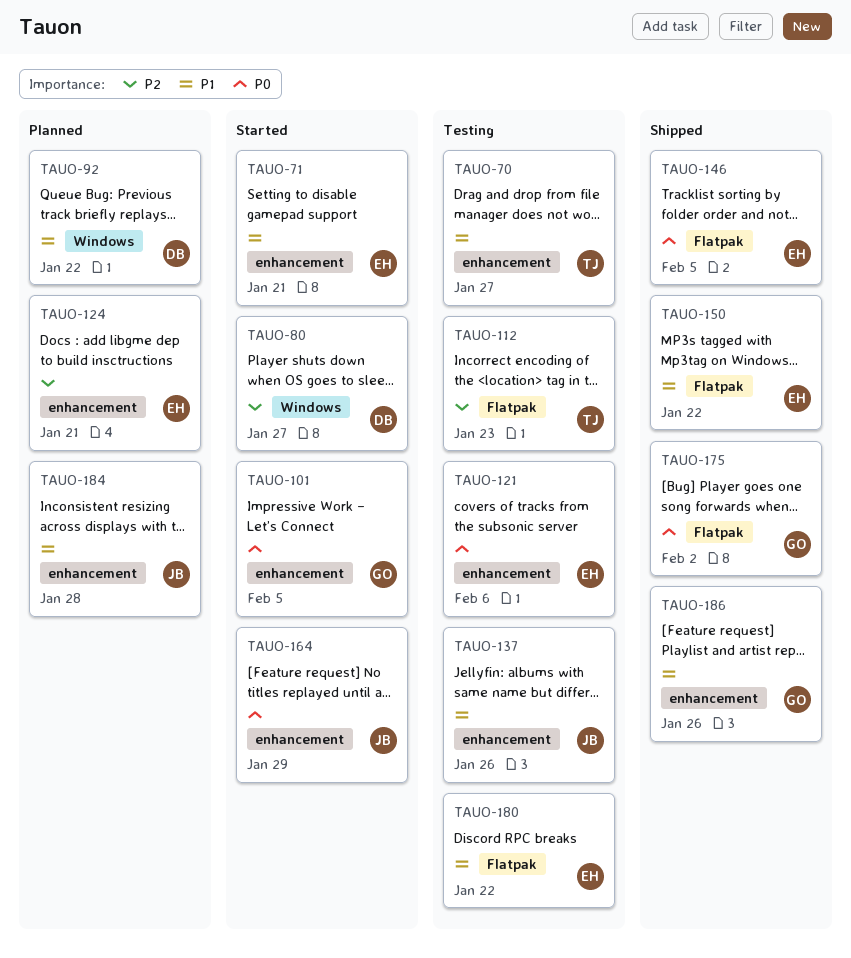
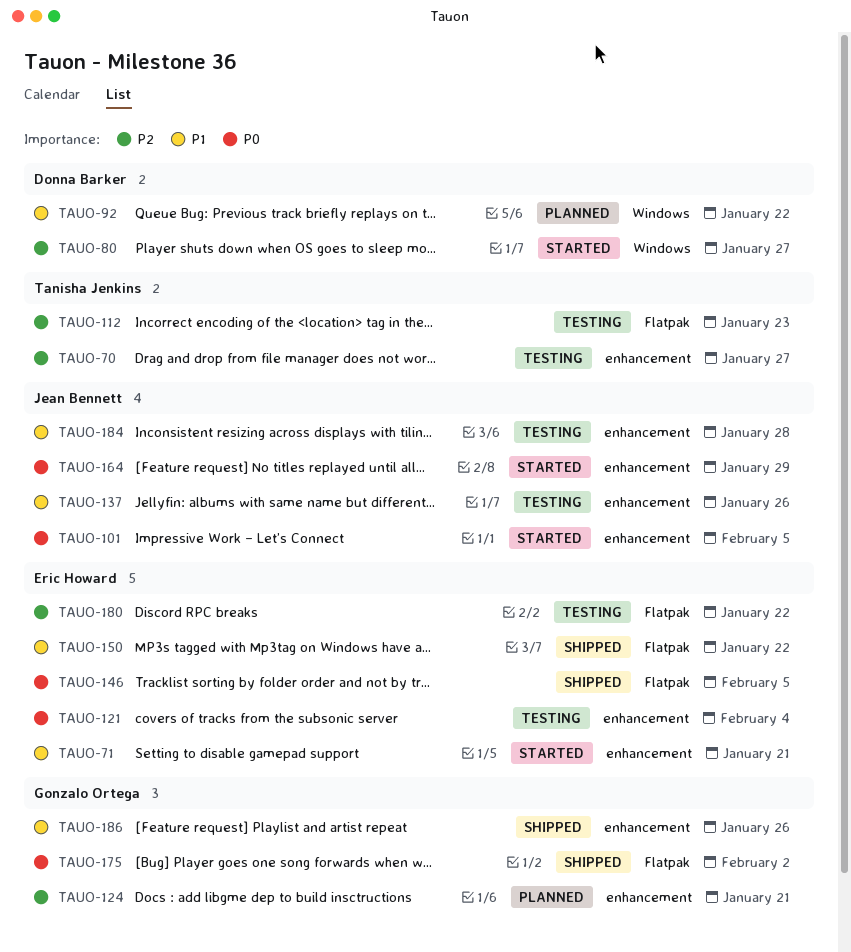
TAUO-70, priority: P1 -> P2
TAUO-101, owner: Gonzalo Ortega -> Jean Bennett
TAUO-121, due: Feb 6 -> Feb 4
TAUO-124, owner: Eric Howard -> Gonzalo Ortega
TAUO-180, priority: P1 -> P2
TAUO-184, status: Planned -> Testing

